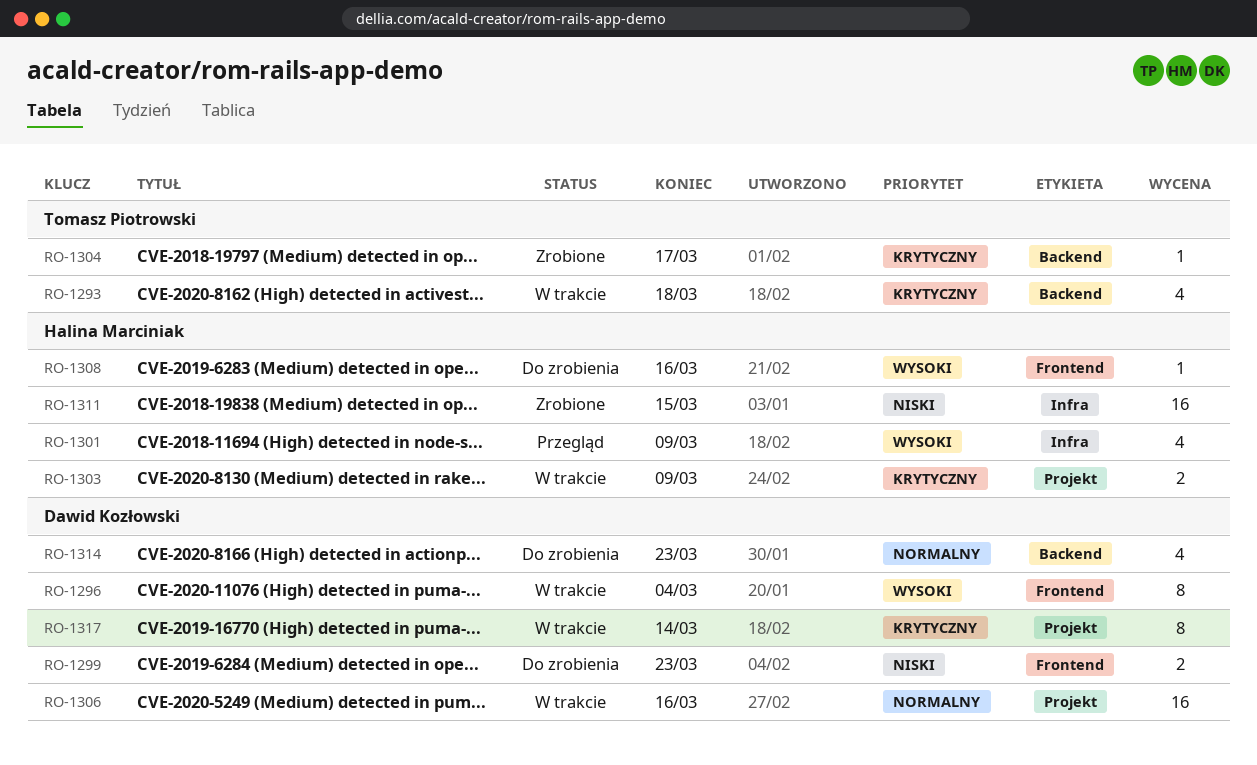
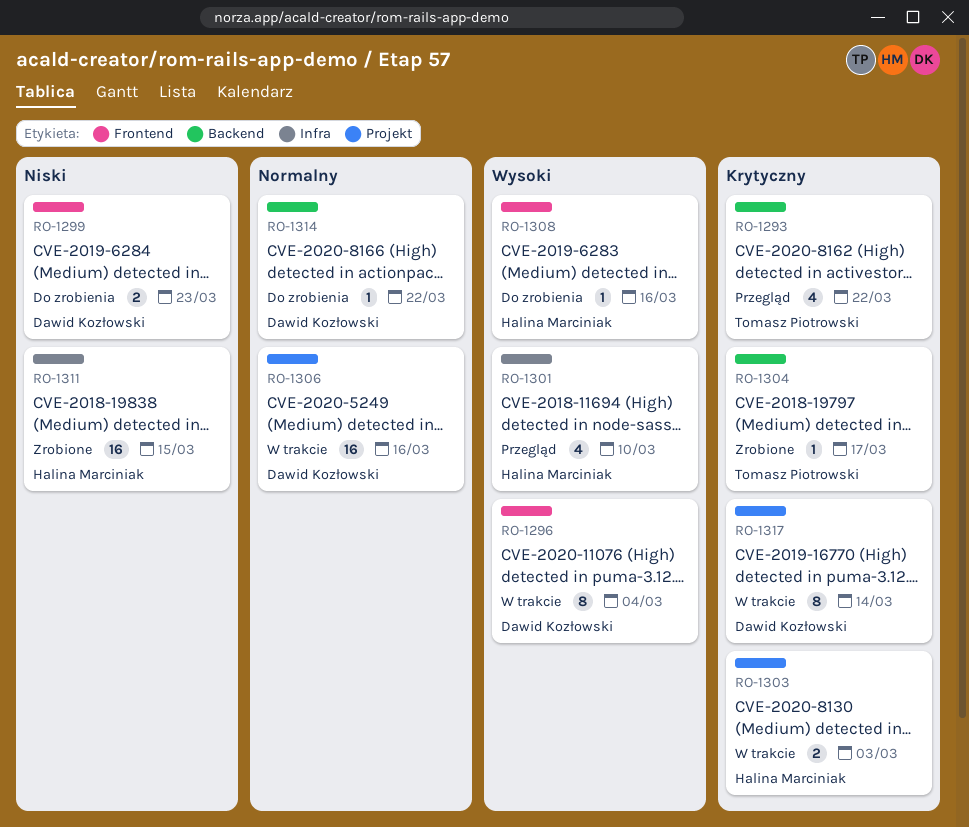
RO-1293, status: W trakcie -> Przegląd
RO-1293, due: Mar 18 -> Mar 22
RO-1301, due: Mar 9 -> Mar 10
RO-1303, due: Mar 9 -> Mar 3
RO-1314, estimate: 4 -> 1
RO-1314, due: Mar 23 -> Mar 22

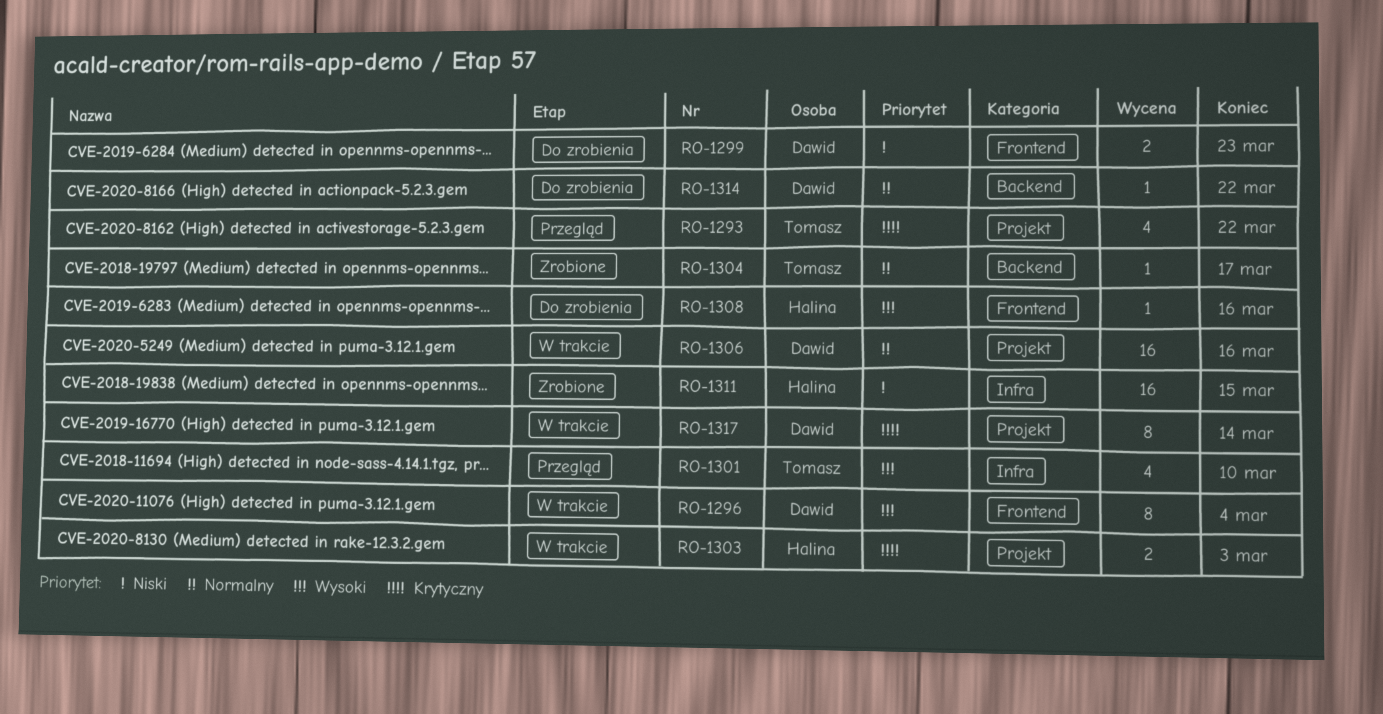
RO-1293, label: Backend -> Projekt
RO-1301, owner: Halina Marciniak -> Tomasz Piotrowski
RO-1304, priority: Krytyczny -> Normalny

